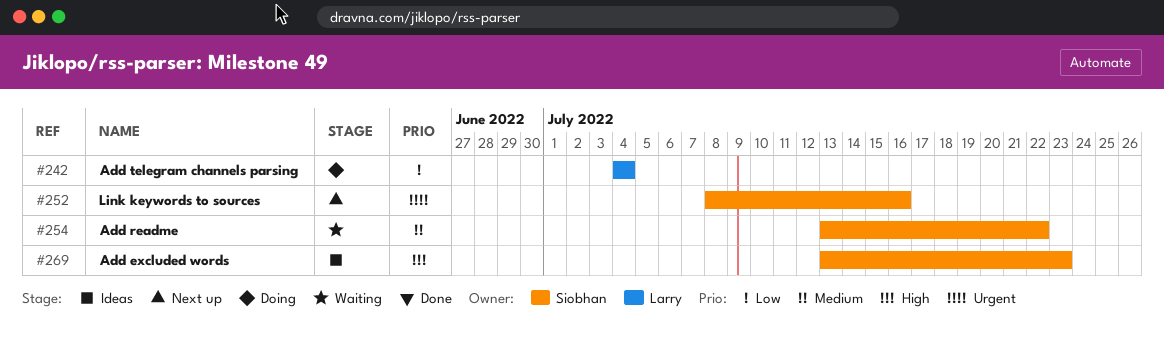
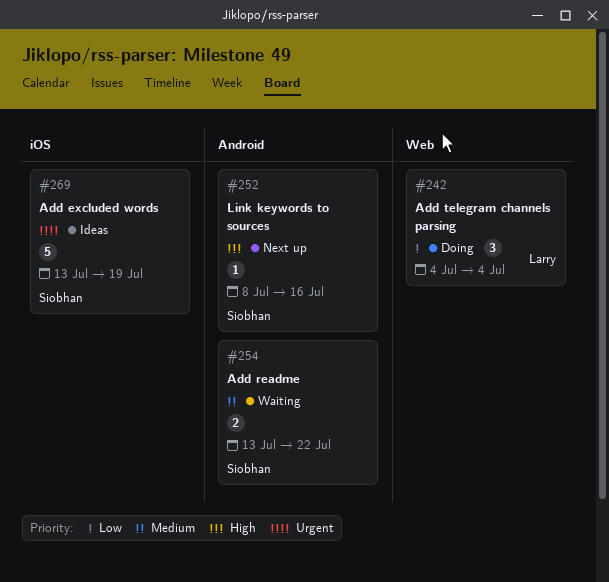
#252, priority: Urgent -> High
#269, priority: High -> Urgent
#269, due: Jul 23 -> Jul 19

